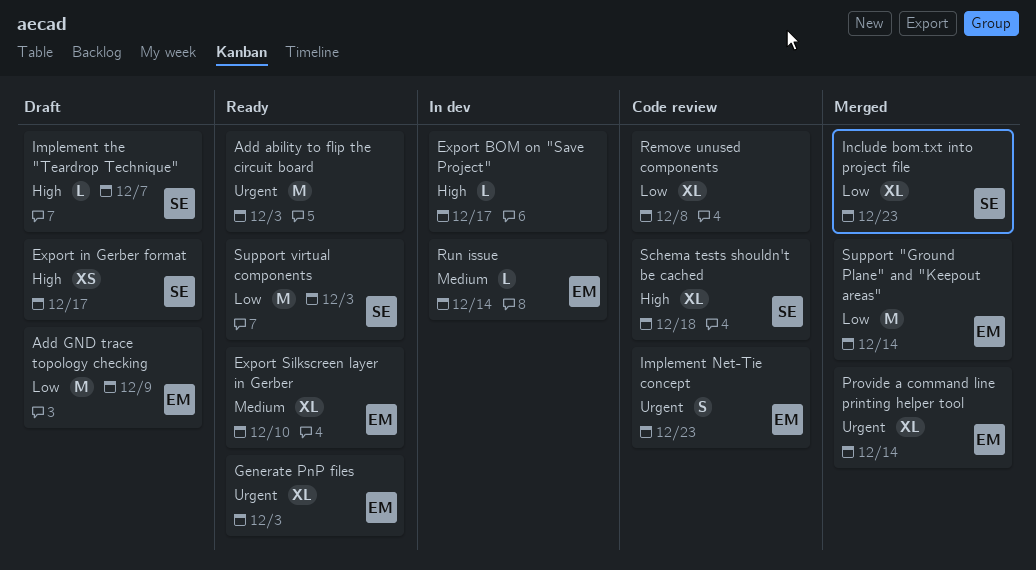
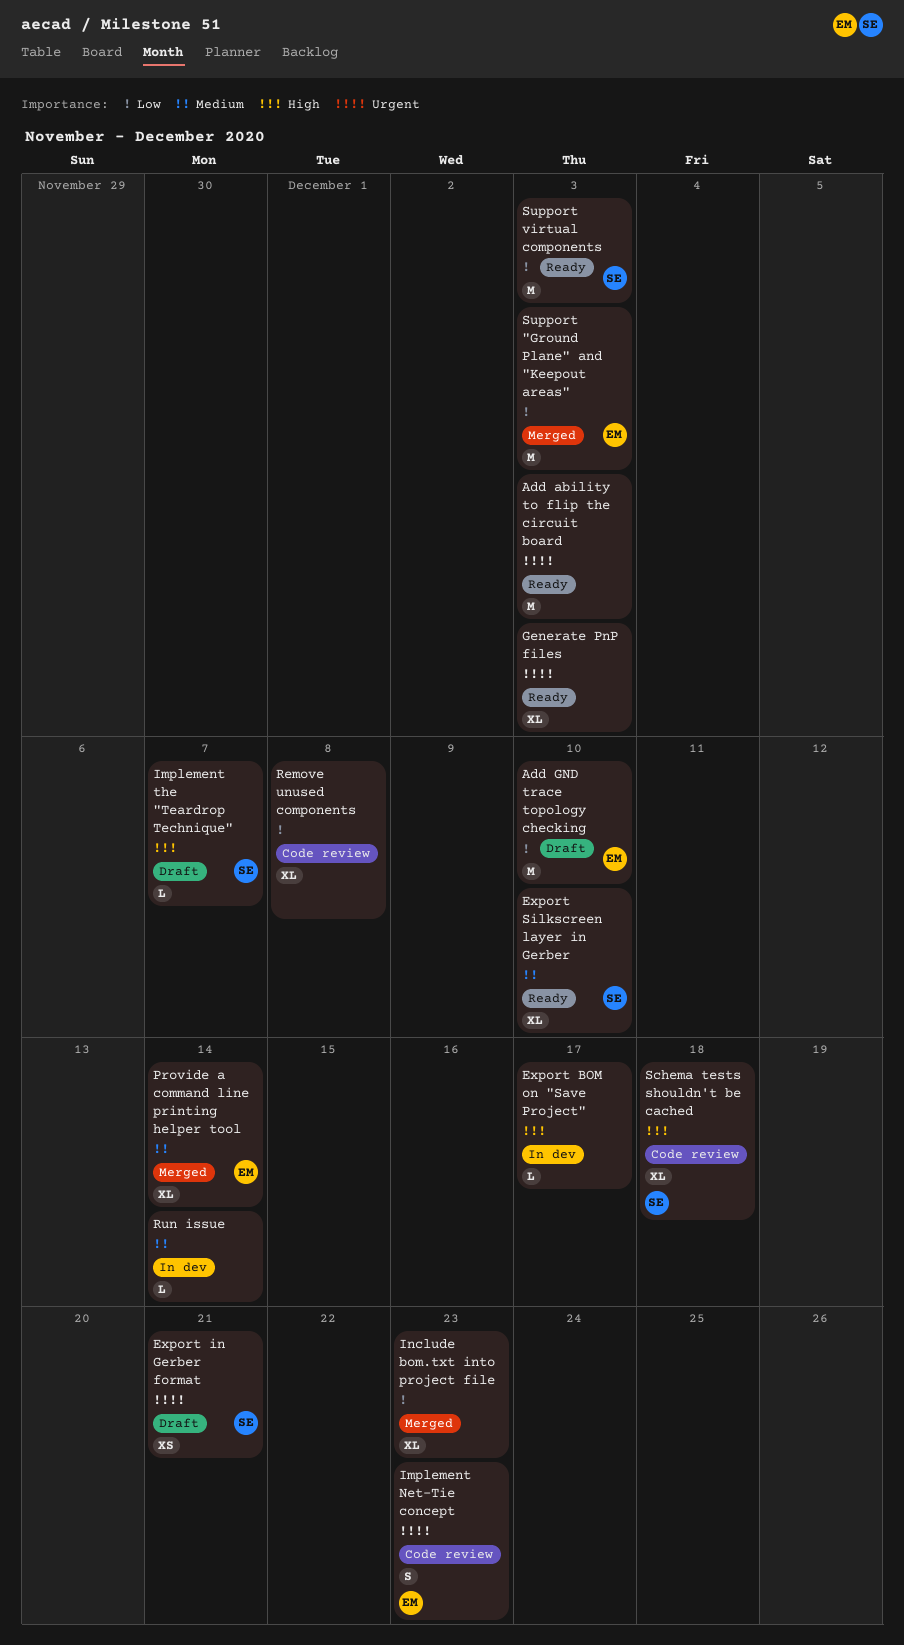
Add GND trace topology checking, due: Dec 9 -> Dec 10
Export in Gerber format, priority: High -> Urgent
Export in Gerber format, due: Dec 17 -> Dec 21
Export Silkscreen layer in Gerber, owner: EM -> SE
Generate PnP files, owner: EM -> none
Include bom.txt into project file, owner: SE -> none
Provide a command line printing helper tool, priority: Urgent -> Medium
Run issue, owner: EM -> none
Support "Ground Plane" and "Keepout areas", due: Dec 14 -> Dec 3

